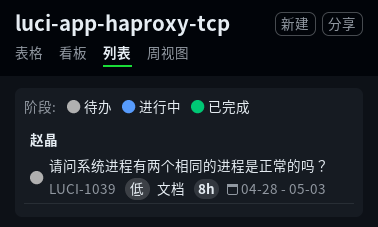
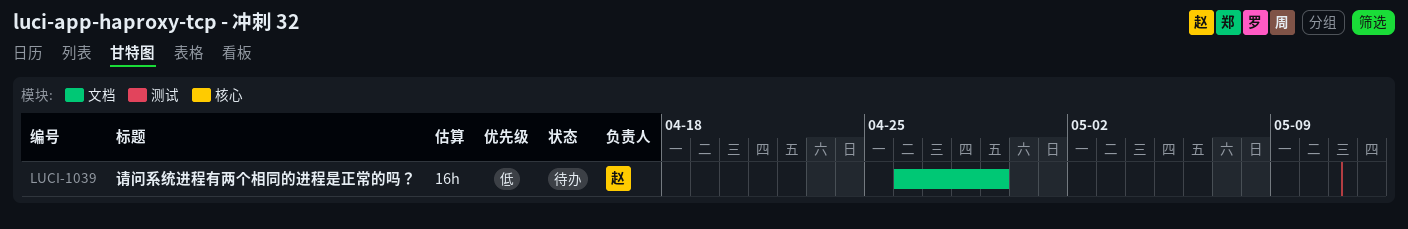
LUCI-1039, estimate: 8h -> 16h
LUCI-1039, start: Apr 28 -> Apr 26
LUCI-1039, due: May 3 -> Apr 29

